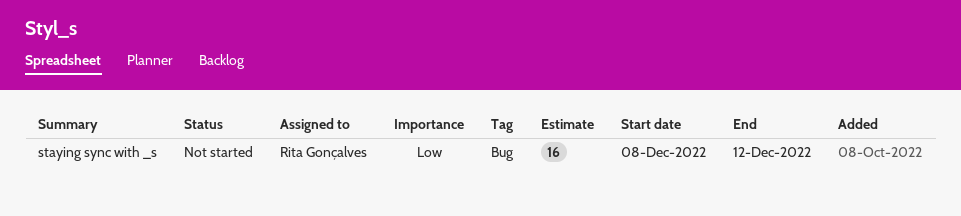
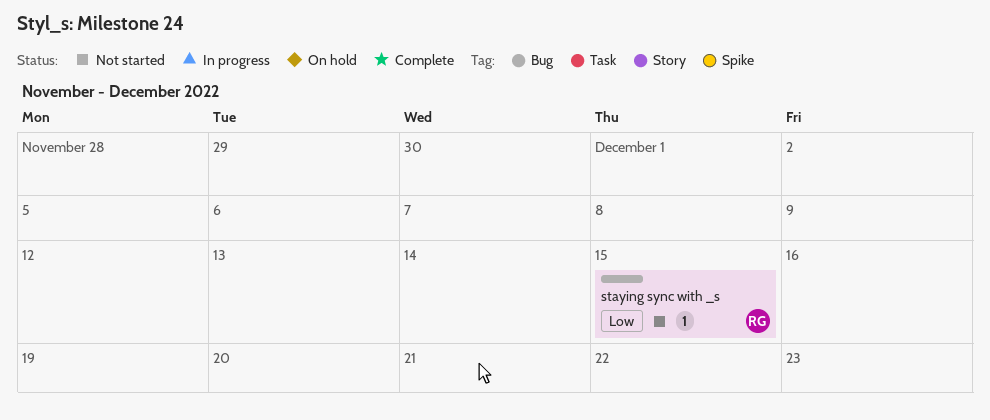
staying sync with _s, estimate: 16 -> 1
staying sync with _s, due: Dec 12 -> Dec 15

